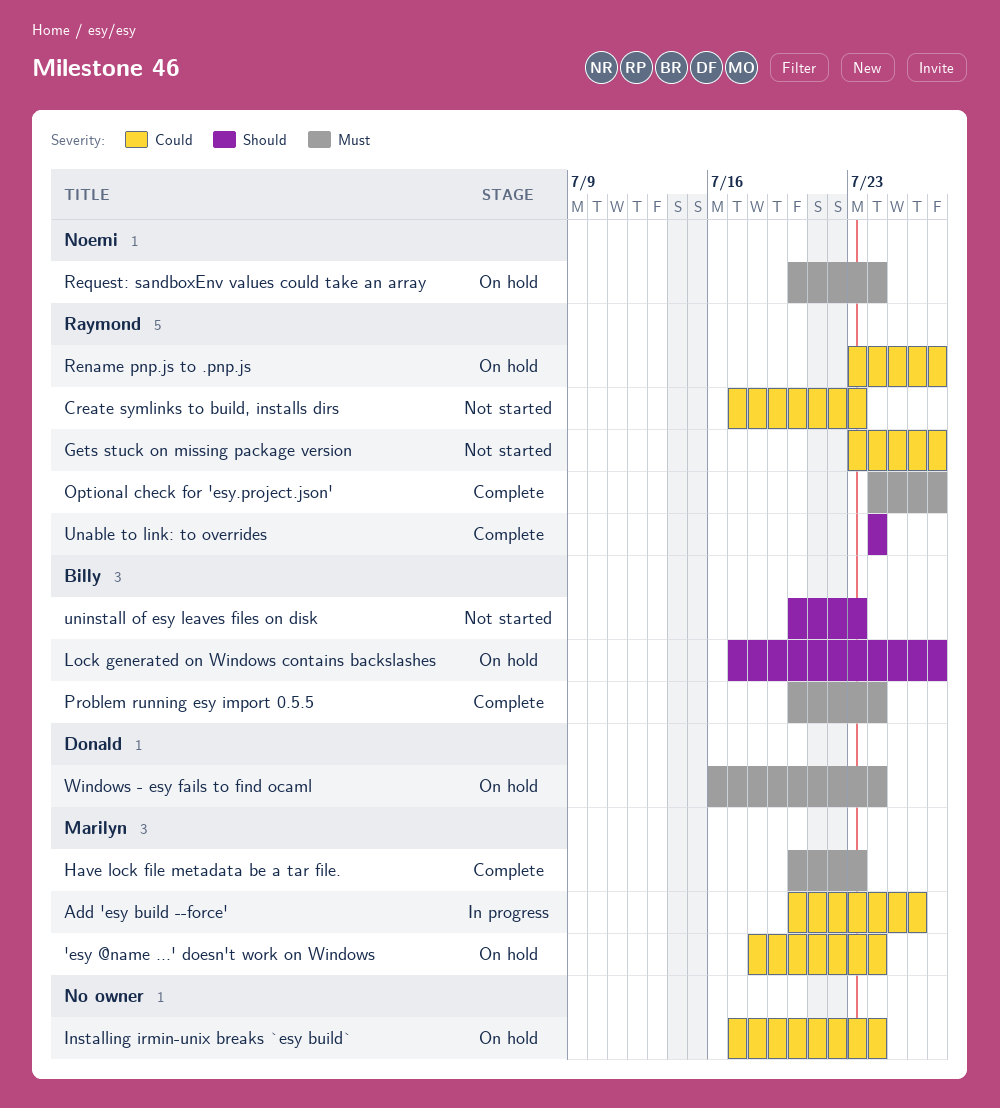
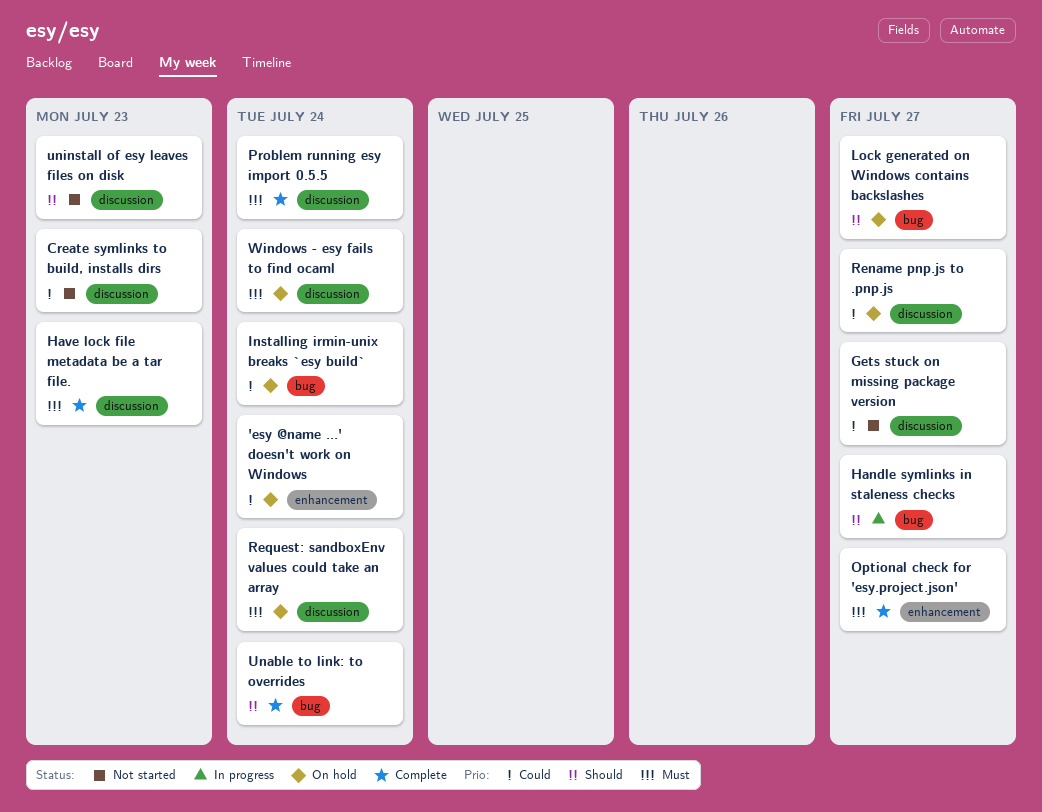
Add 'esy build --force': present -> none
Handle symlinks in staleness checks: none -> present

